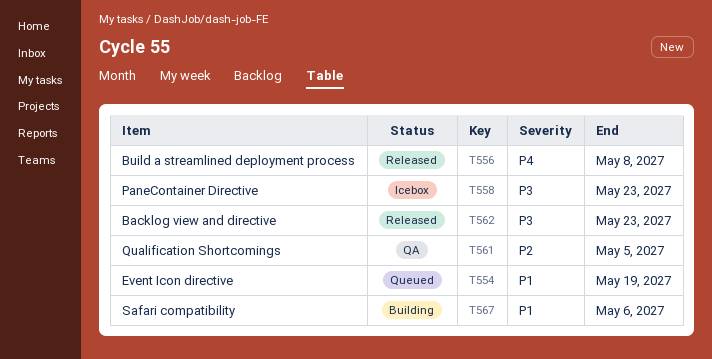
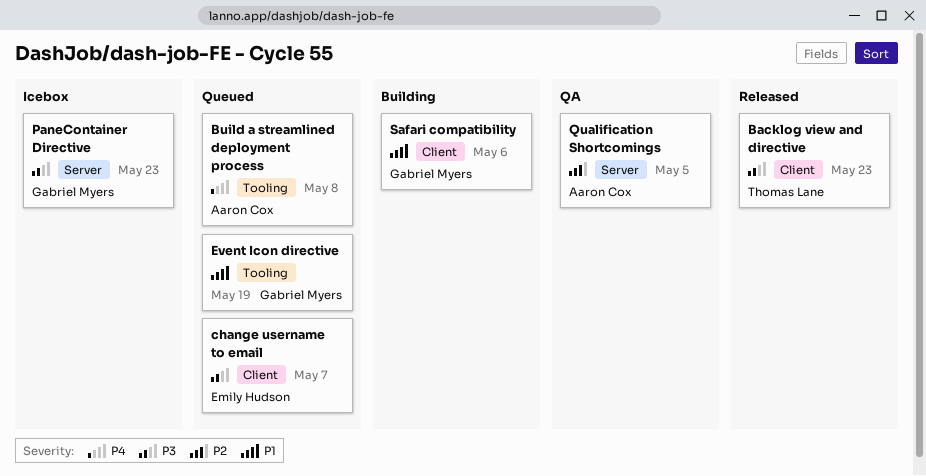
Build a streamlined deployment process, status: Released -> Queued
change username to email: none -> present

